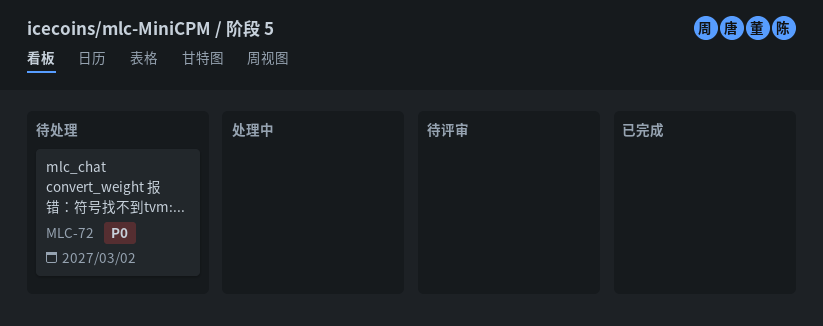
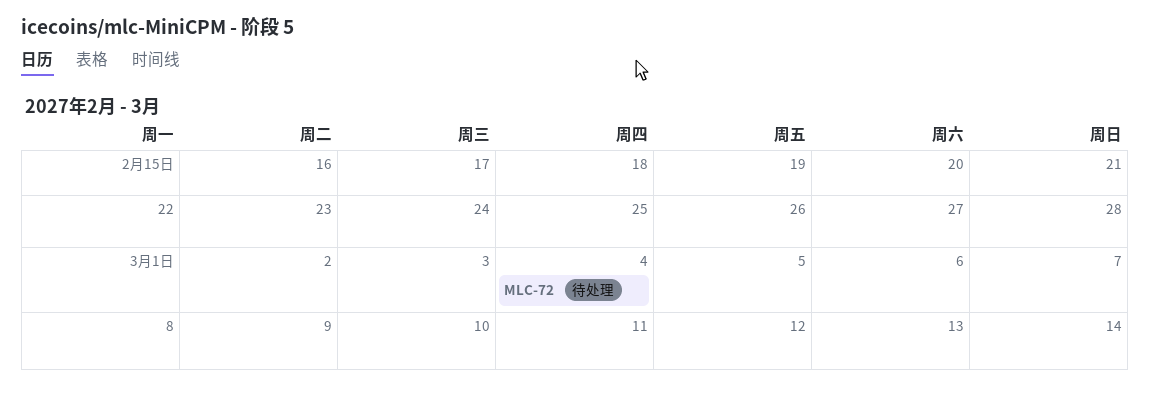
MLC-72, due: Mar 2 -> Mar 4

